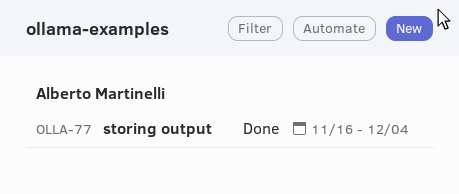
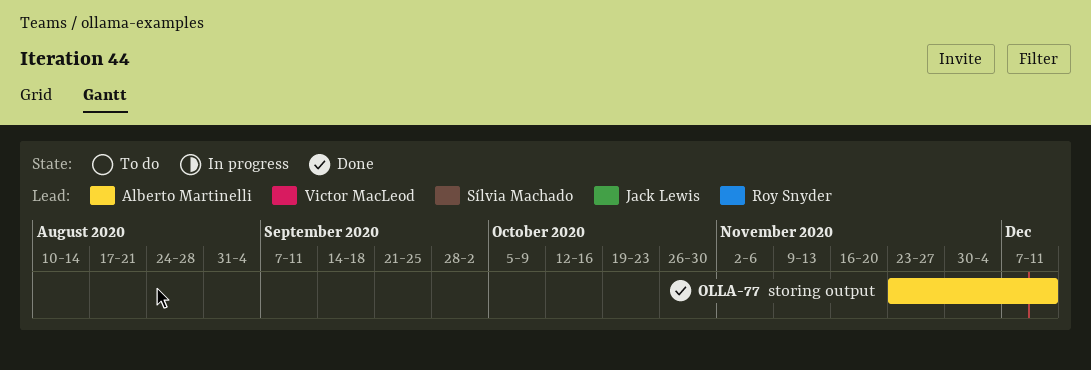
OLLA-77, start: Nov 16 -> Nov 23
OLLA-77, due: Dec 4 -> Dec 11

